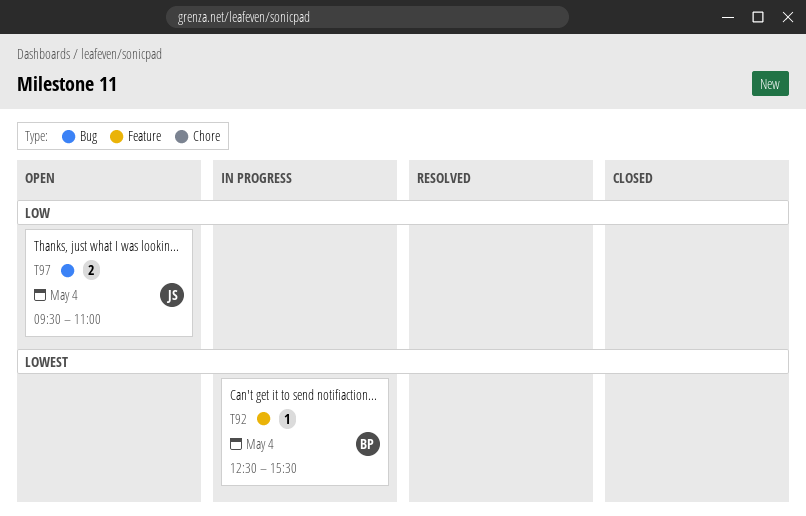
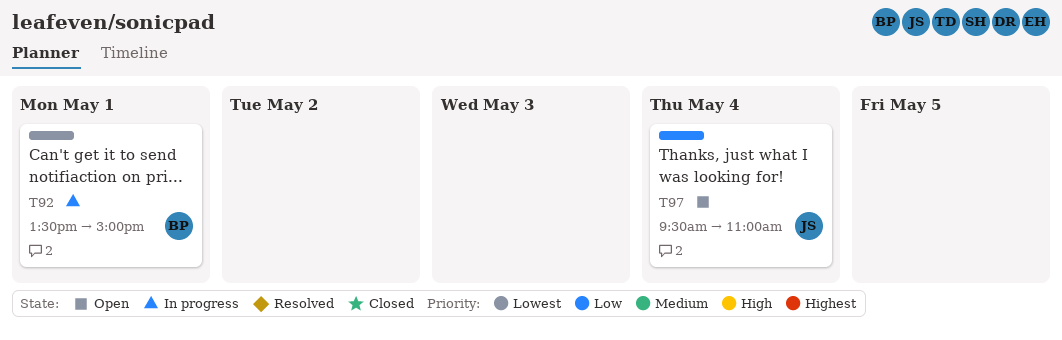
T92, day: May 4 -> May 1
T92, begins: 12:30 -> 13:30
T92, ends: 15:30 -> 15:00

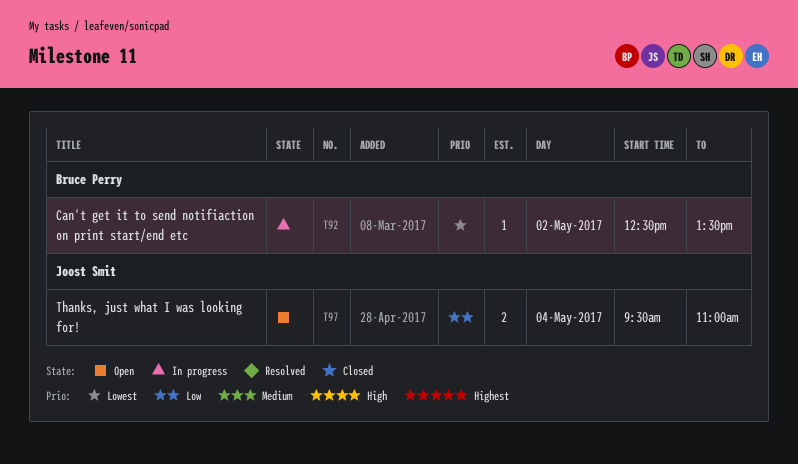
T92, day: May 1 -> May 2
T92, begins: 13:30 -> 12:30
T92, ends: 15:00 -> 13:30

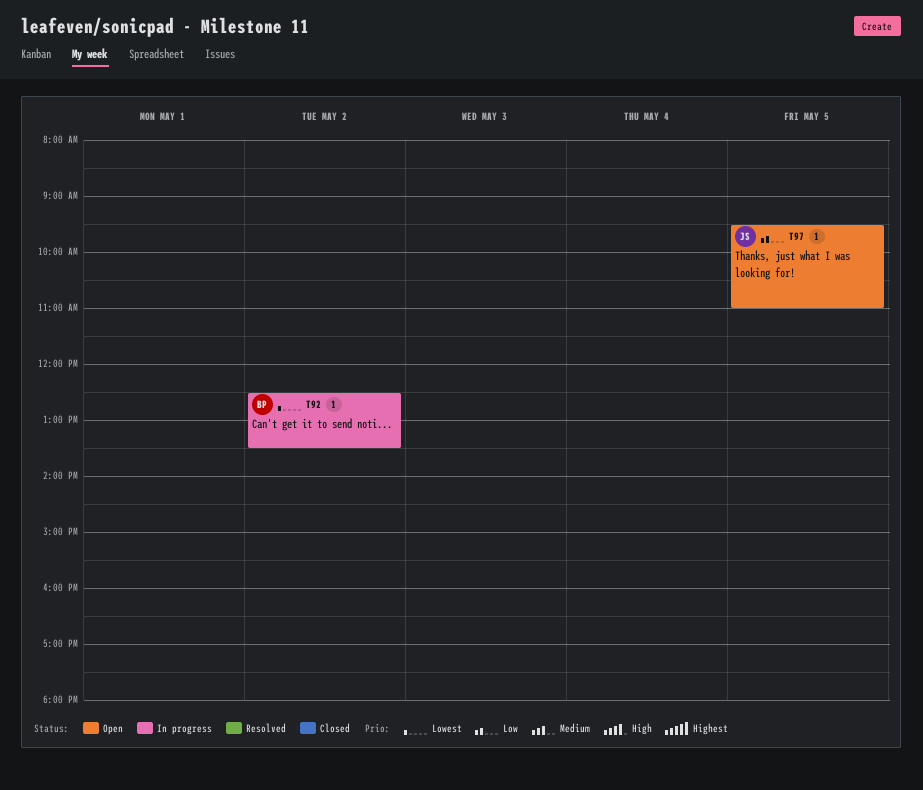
T97, estimate: 2 -> 1
T97, day: May 4 -> May 5

